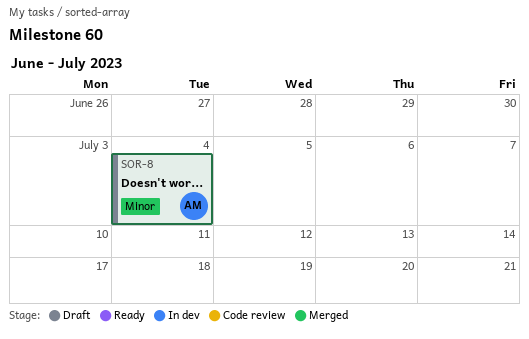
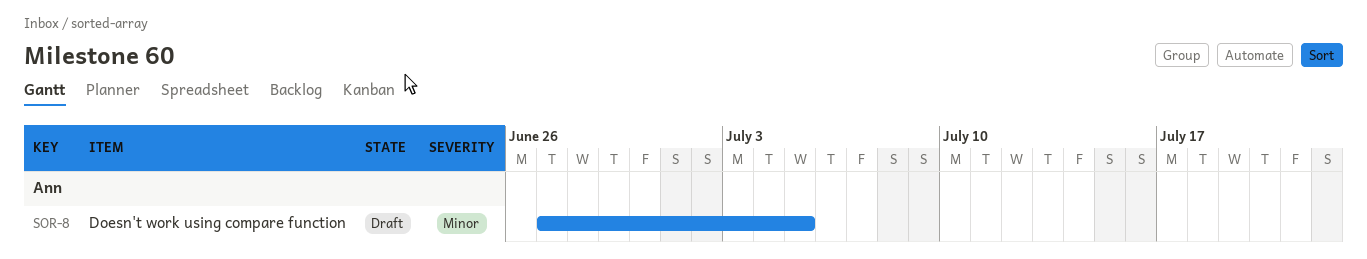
SOR-8, due: Jul 4 -> Jul 5

